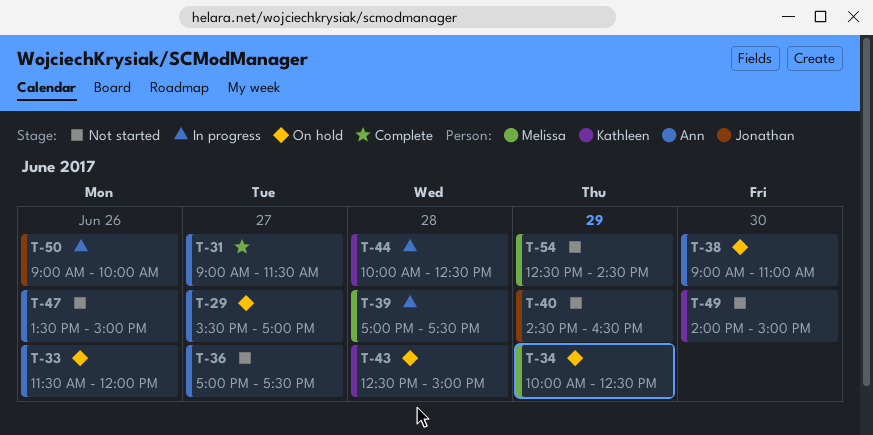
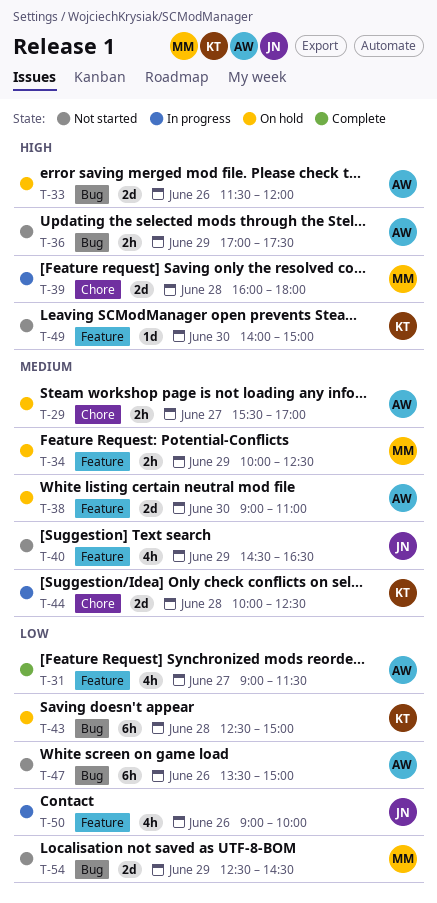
T-36, day: Jun 27 -> Jun 29
T-39, begins: 17:00 -> 16:00
T-39, ends: 17:30 -> 18:00

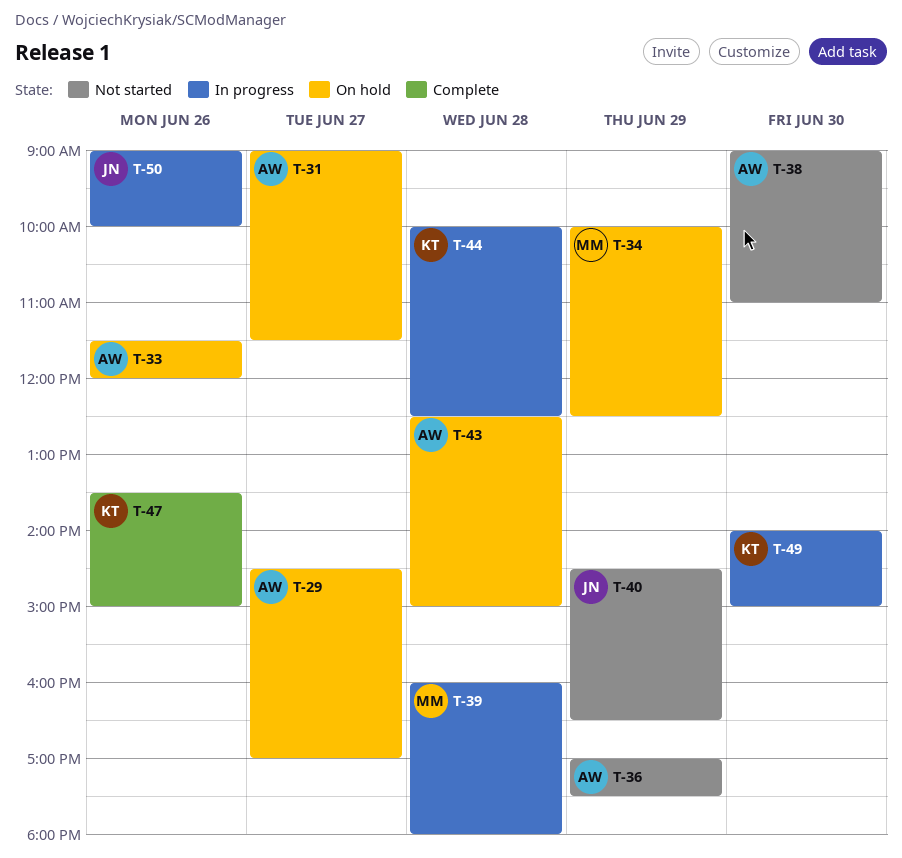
T-29, begins: 15:30 -> 14:30
T-31, status: Complete -> On hold
T-38, status: On hold -> Not started
T-43, owner: KT -> AW
T-47, status: Not started -> Complete
T-47, owner: AW -> KT
T-49, status: Not started -> In progress
T-54: present -> none

